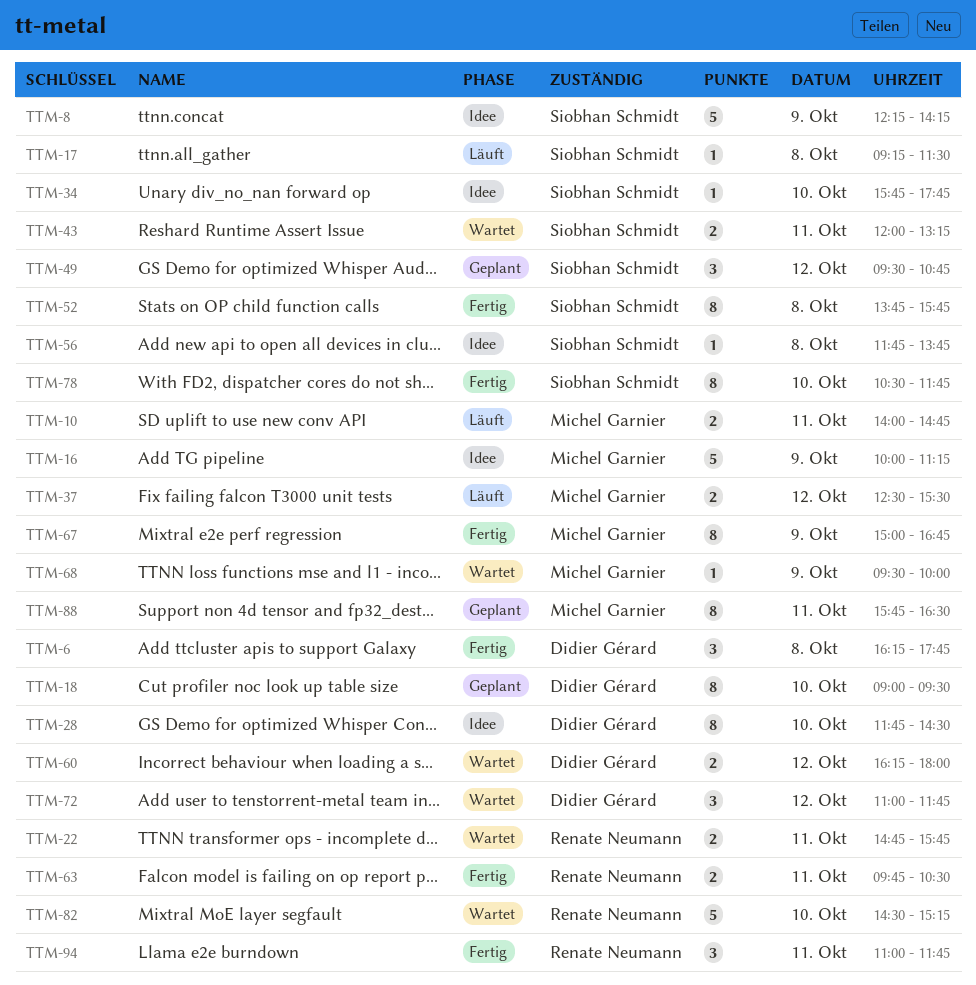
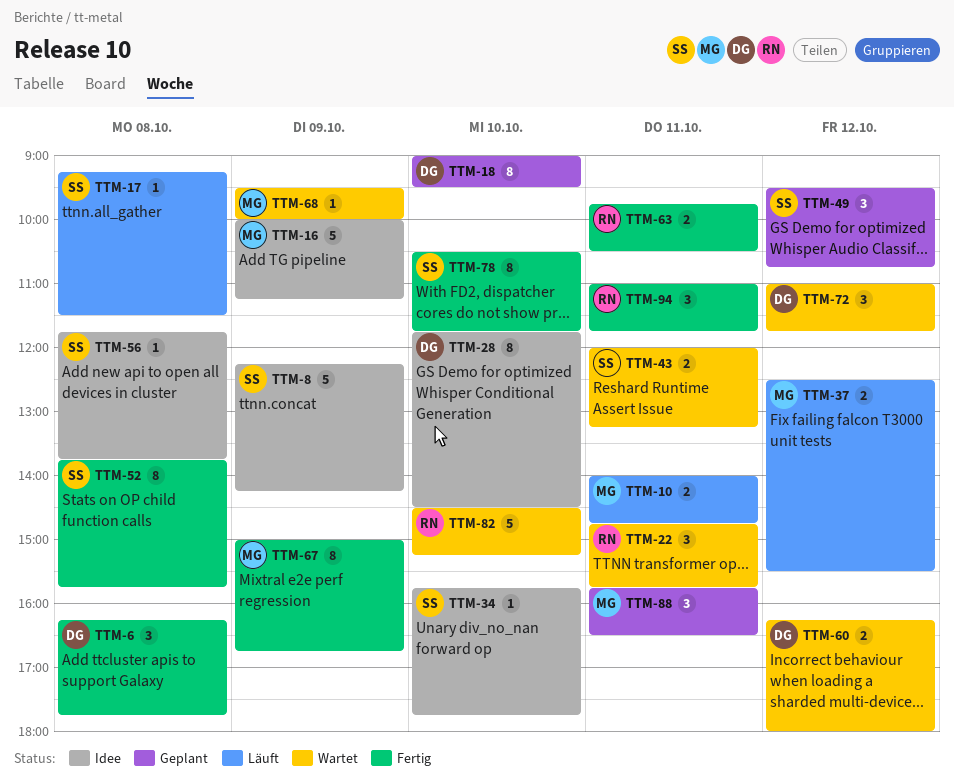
TTM-22, estimate: 2 -> 3
TTM-88, estimate: 8 -> 3

